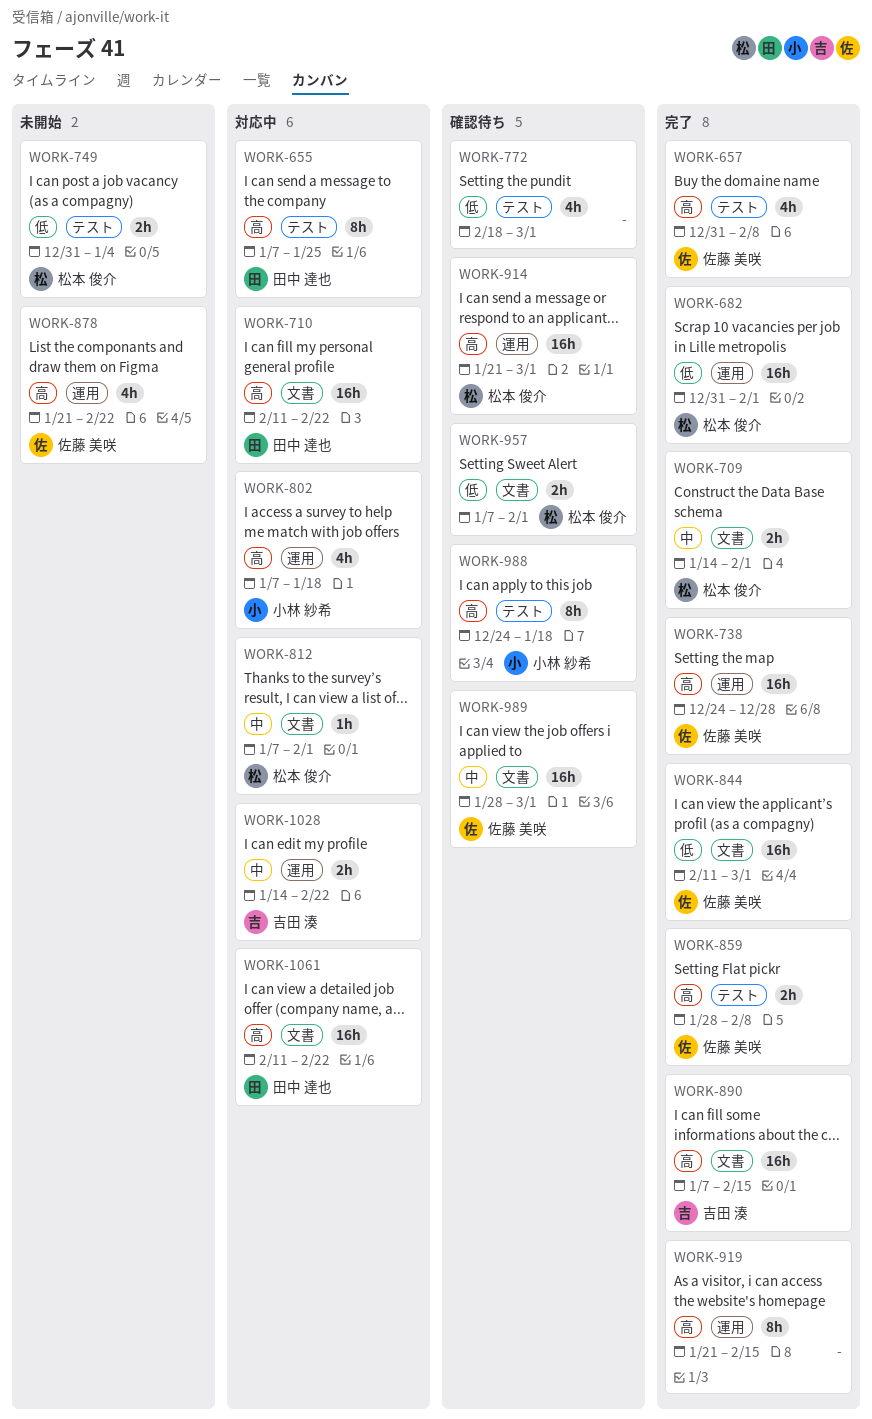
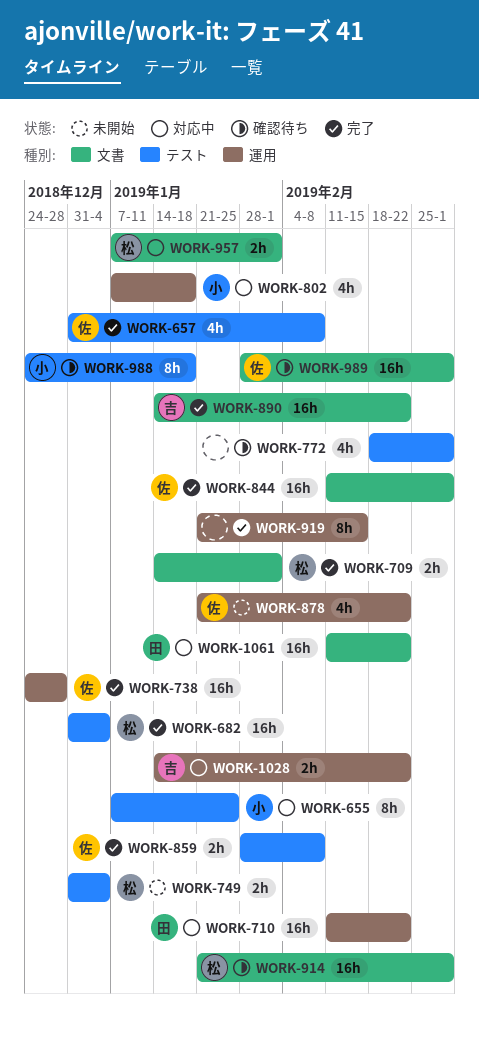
WORK-655, owner: 田中 達也 -> 小林 紗希
WORK-682, label: 運用 -> テスト
WORK-682, due: Feb 1 -> Jan 4
WORK-710, label: 文書 -> 運用
WORK-812: present -> none
WORK-890, start: Jan 7 -> Jan 14
WORK-890, due: Feb 15 -> Feb 22
WORK-914, label: 運用 -> 文書
WORK-957, status: 確認待ち -> 対応中

